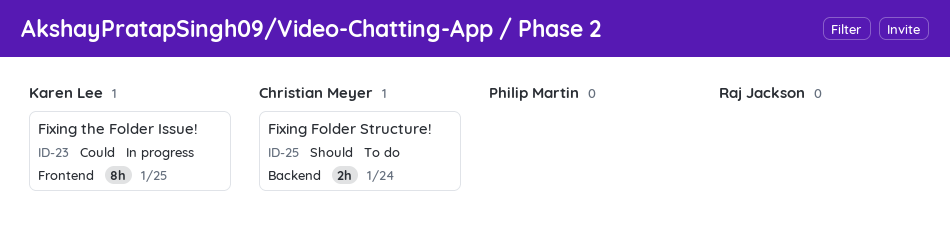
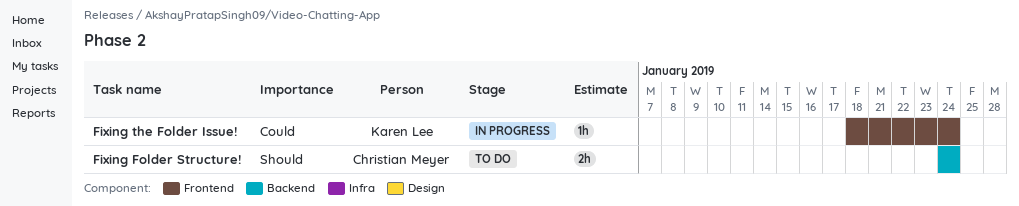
Fixing the Folder Issue!, estimate: 8h -> 1h
Fixing the Folder Issue!, due: Jan 25 -> Jan 24

